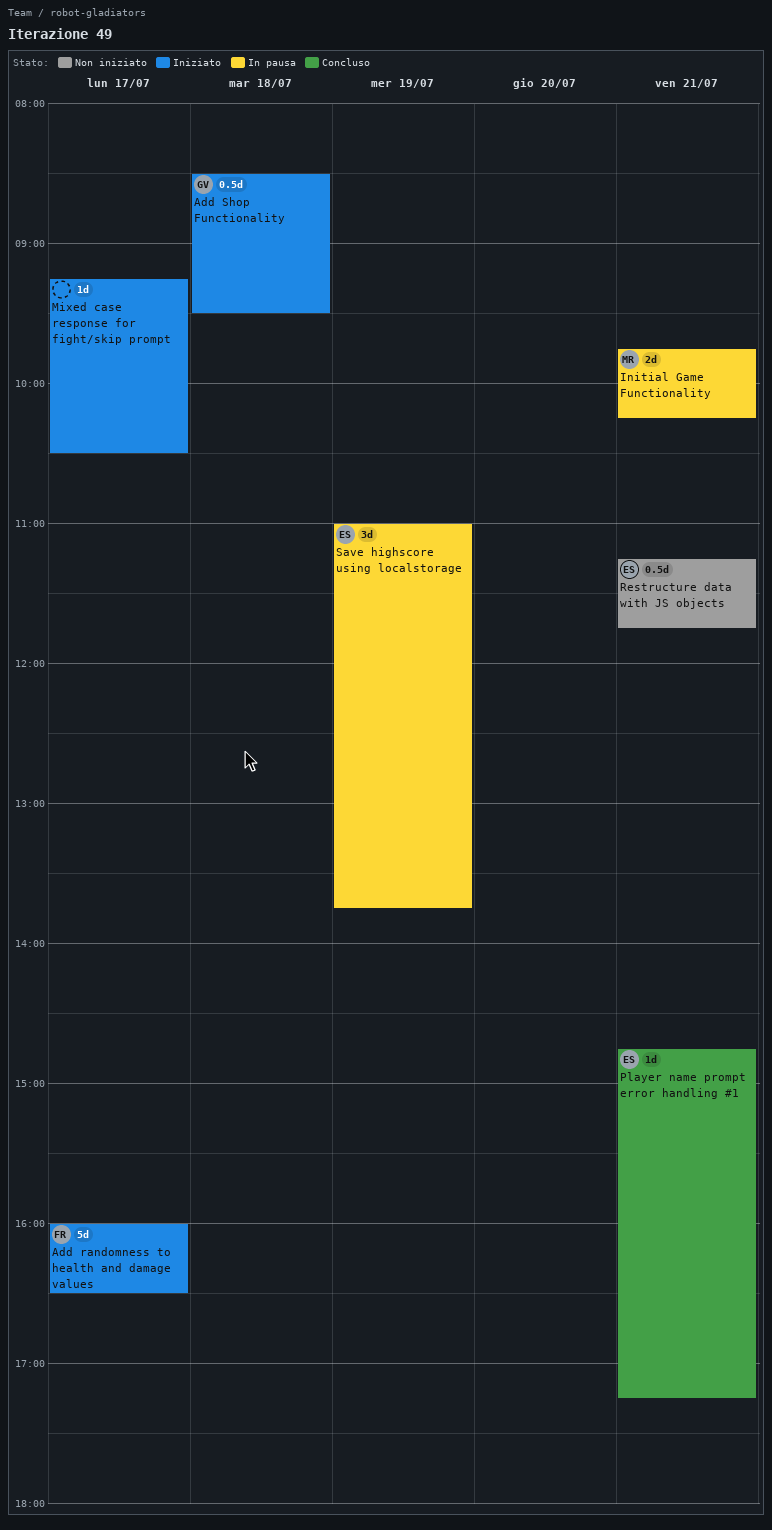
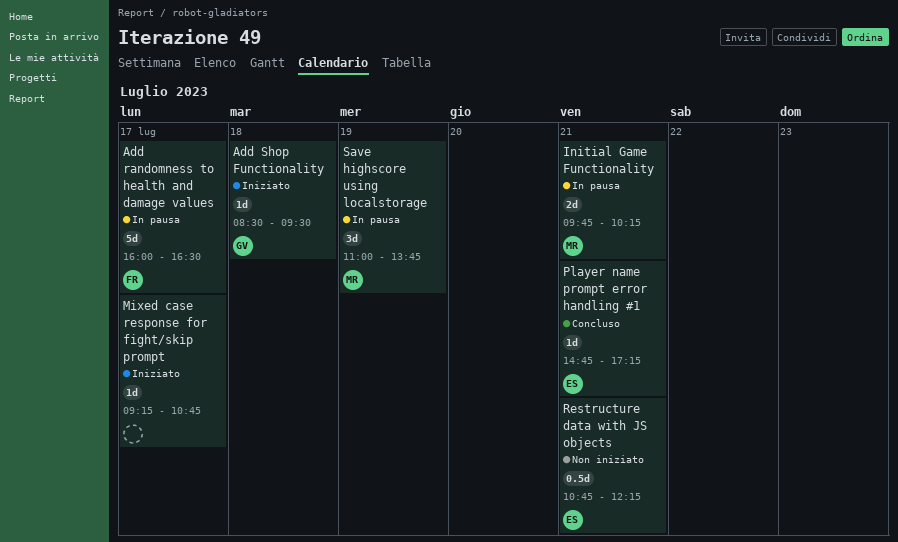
Add randomness to health and damage values, status: Iniziato -> In pausa
Add Shop Functionality, estimate: 0.5d -> 1d
Mixed case response for fight/skip prompt, ends: 10:30 -> 10:45
Restructure data with JS objects, begins: 11:15 -> 10:45
Restructure data with JS objects, ends: 11:45 -> 12:15
Save highscore using localstorage, owner: ES -> MR

